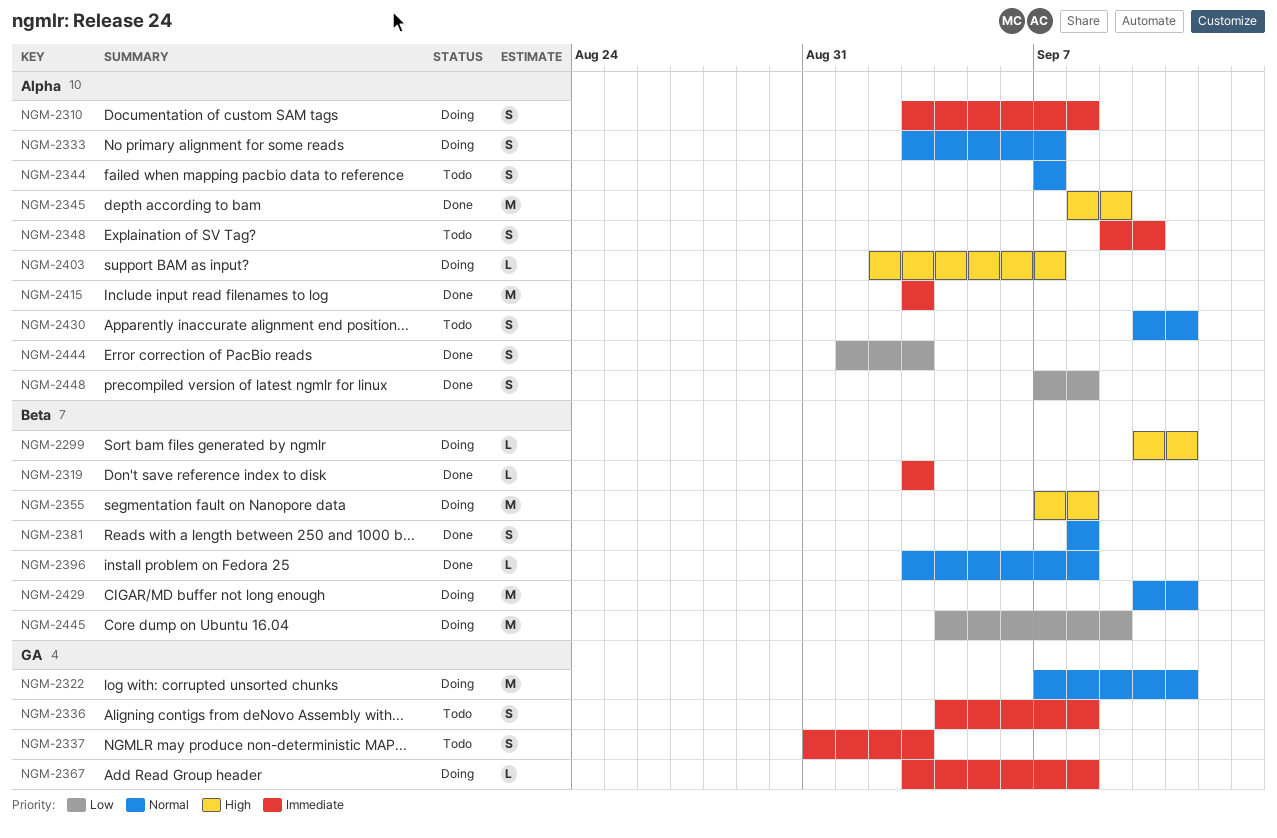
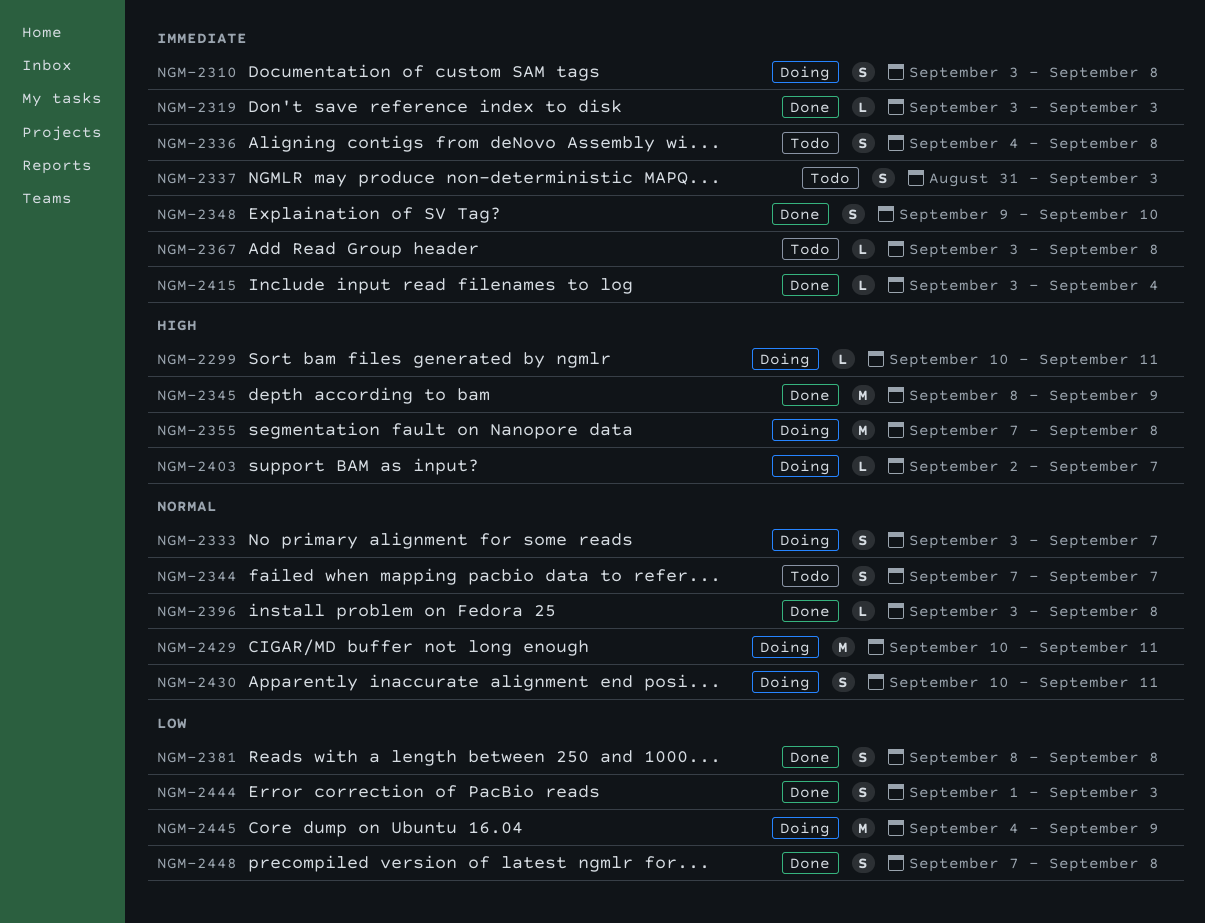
NGM-2322: present -> none
NGM-2348, status: Todo -> Done
NGM-2367, status: Doing -> Todo
NGM-2381, priority: Normal -> Low
NGM-2415, estimate: M -> L
NGM-2415, due: Sep 3 -> Sep 4
NGM-2430, status: Todo -> Doing

